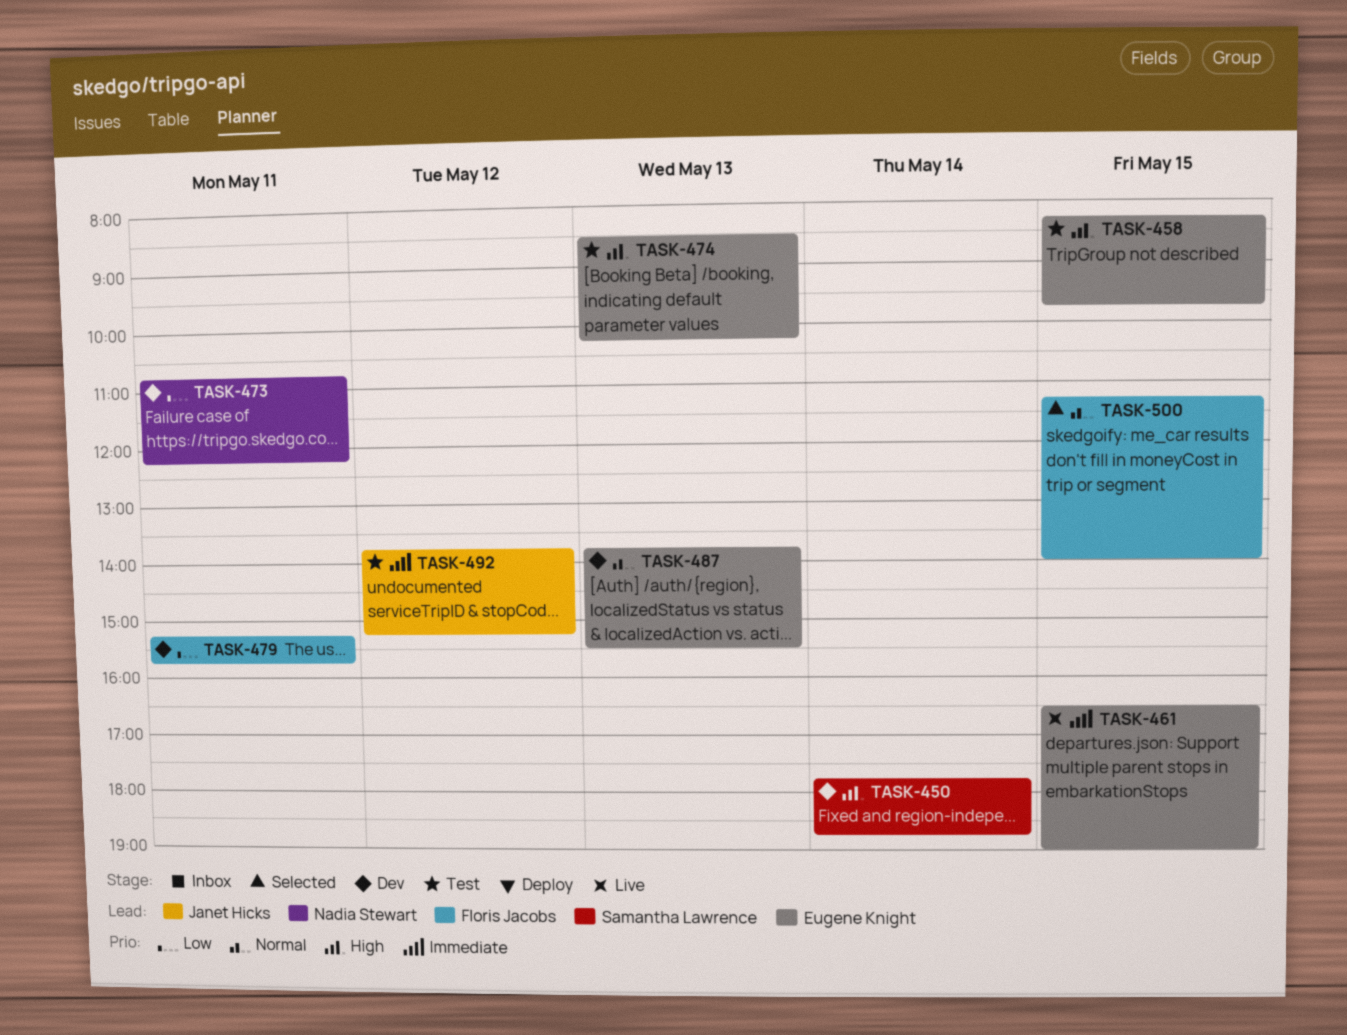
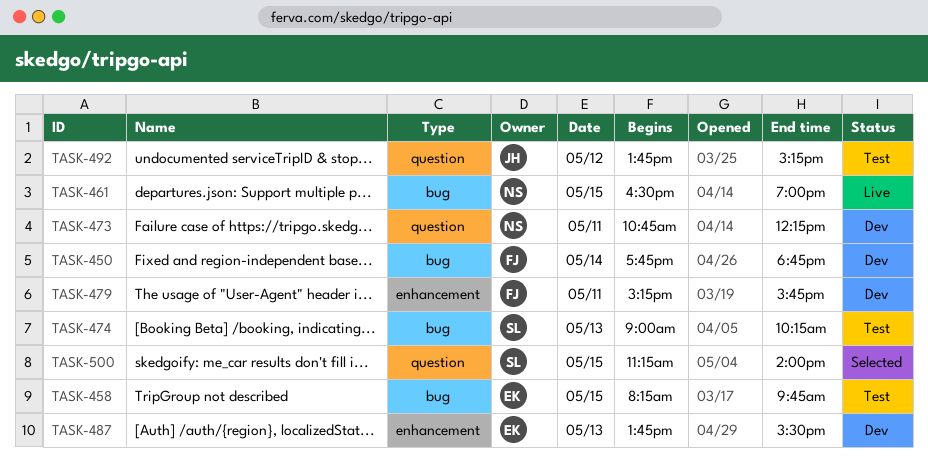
TASK-450, owner: Samantha Lawrence -> Floris Jacobs
TASK-461, owner: Eugene Knight -> Nadia Stewart
TASK-474, owner: Eugene Knight -> Samantha Lawrence
TASK-474, begins: 08:30 -> 09:00
TASK-500, owner: Floris Jacobs -> Samantha Lawrence

